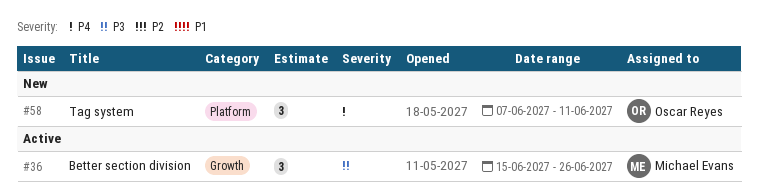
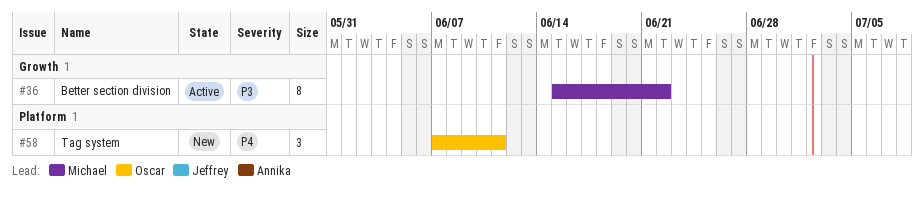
#36, estimate: 3 -> 8
#36, due: Jun 26 -> Jun 22

